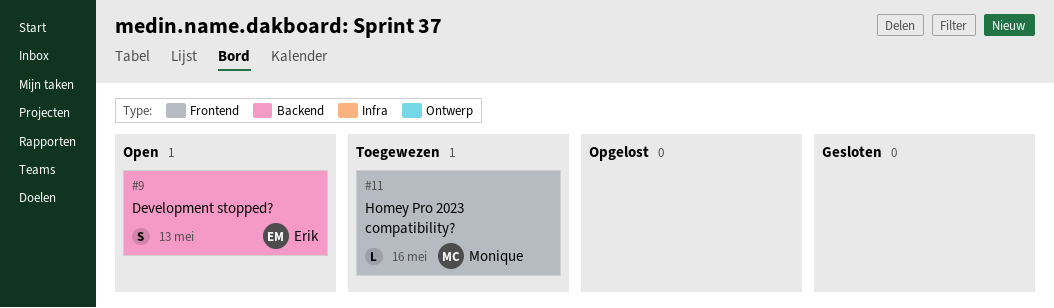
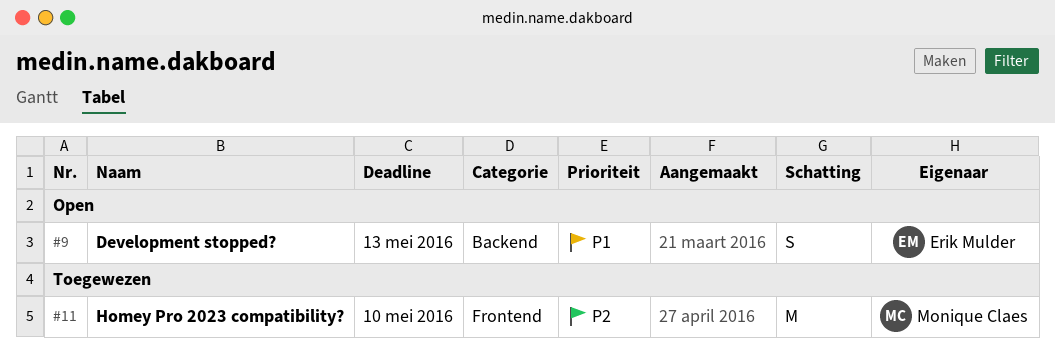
#11, estimate: L -> M
#11, due: May 16 -> May 10

